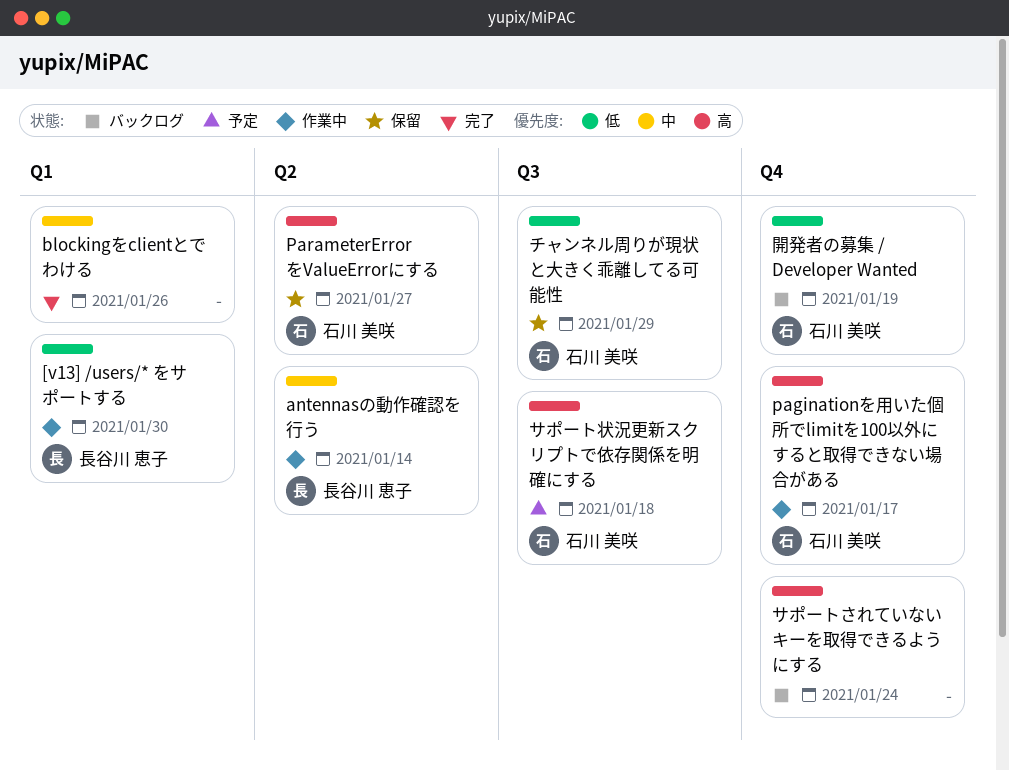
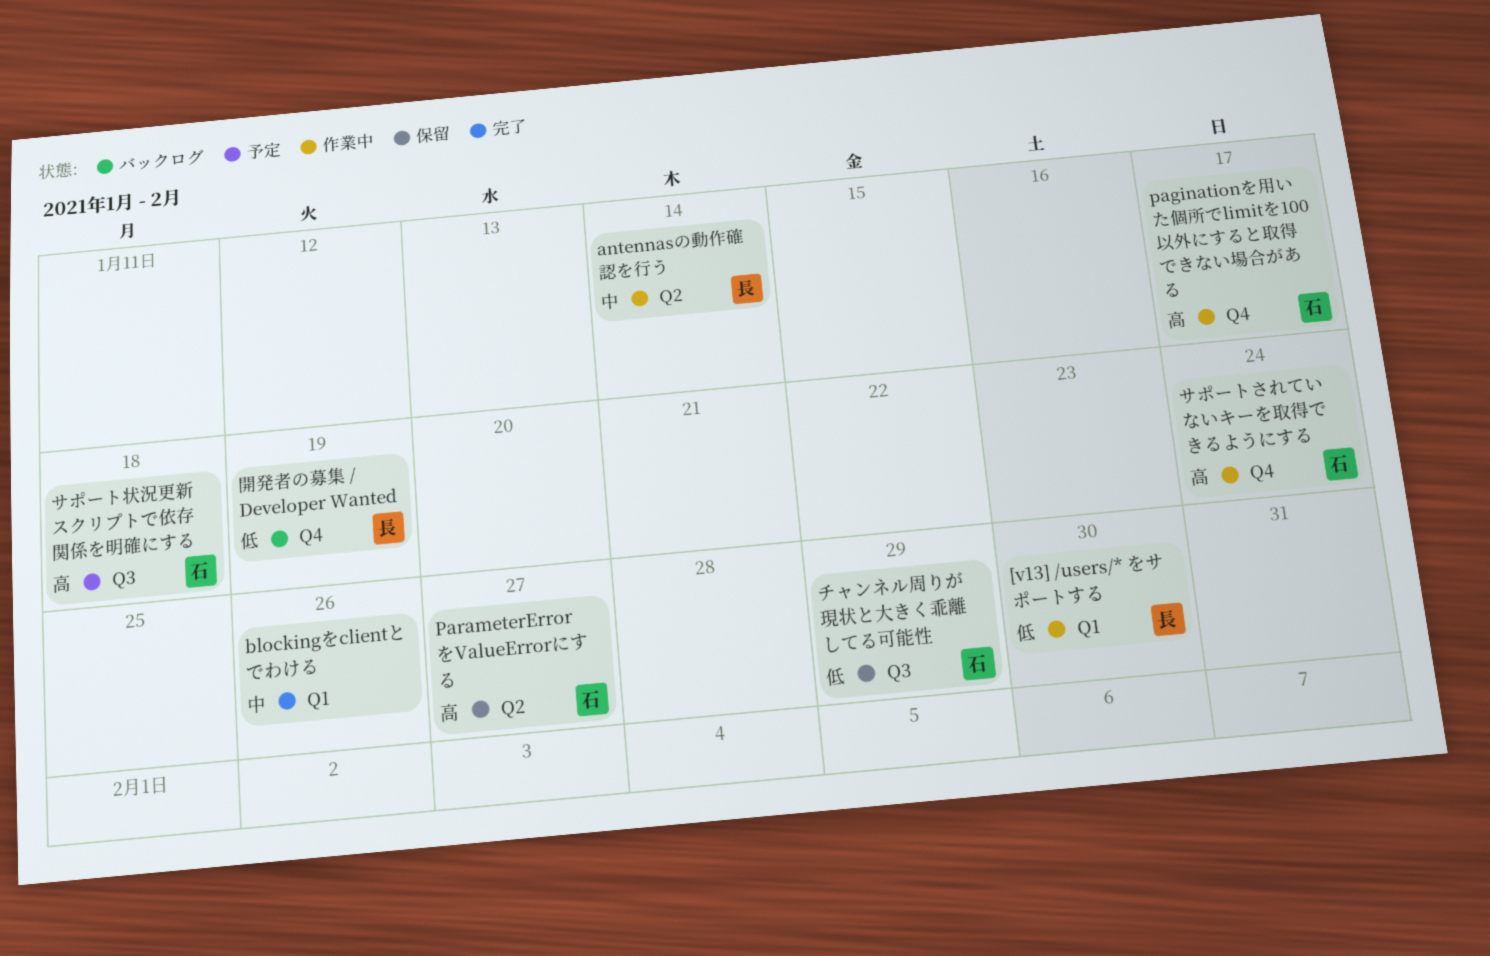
サポートされていないキーを取得できるようにする, status: バックログ -> 作業中
サポートされていないキーを取得できるようにする, owner: none -> 石川 美咲
開発者の募集 / Developer Wanted, owner: 石川 美咲 -> 長谷川 恵子

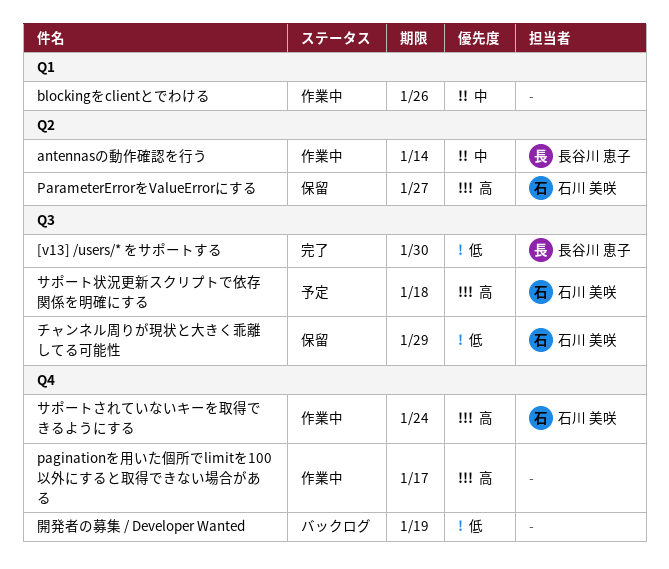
[v13] /users/* をサポートする, status: 作業中 -> 完了
[v13] /users/* をサポートする, label: Q1 -> Q3
blockingをclientとでわける, status: 完了 -> 作業中
paginationを用いた個所でlimitを100以外にすると取得できない場合がある, owner: 石川 美咲 -> none
開発者の募集 / Developer Wanted, owner: 長谷川 恵子 -> none

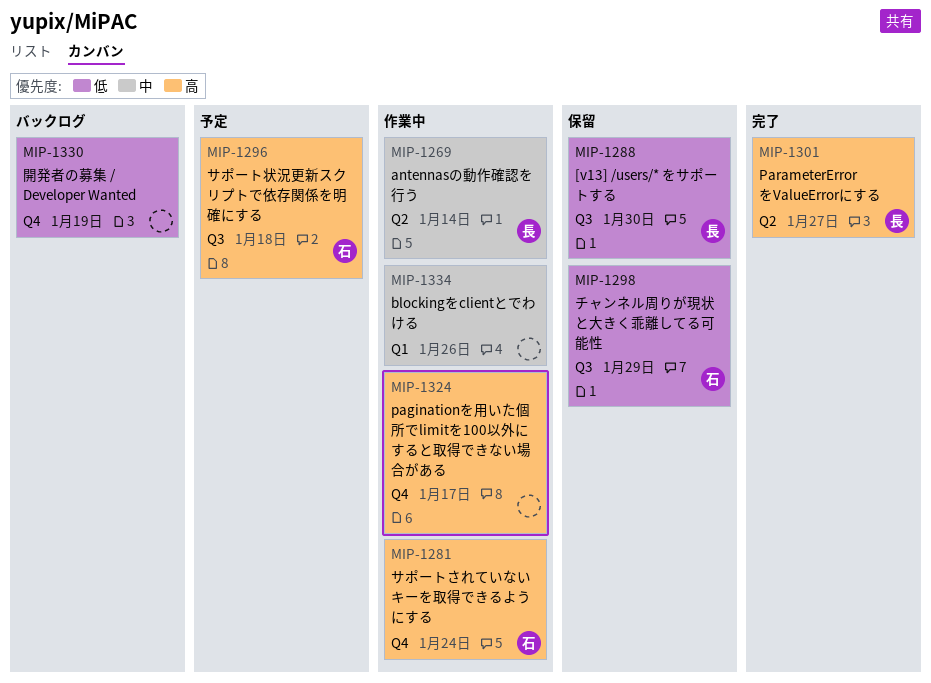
[v13] /users/* をサポートする, status: 完了 -> 保留
ParameterErrorをValueErrorにする, status: 保留 -> 完了
ParameterErrorをValueErrorにする, owner: 石川 美咲 -> 長谷川 恵子

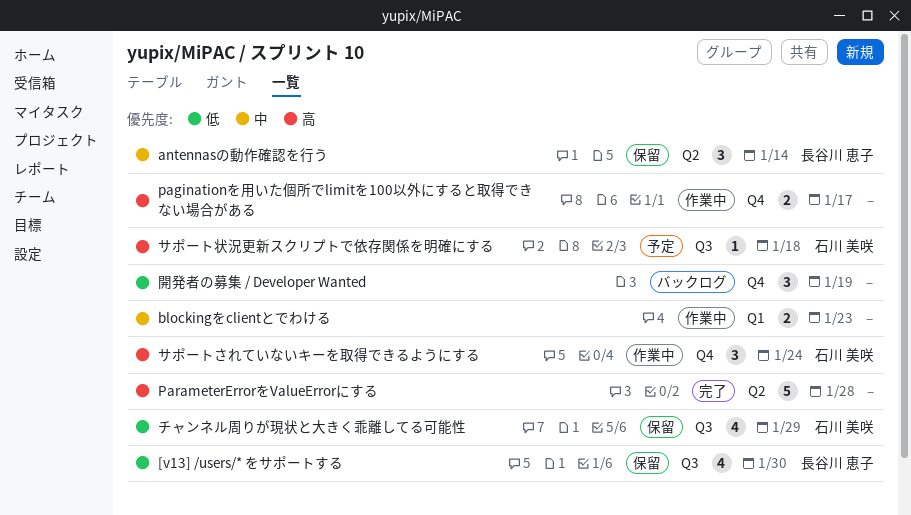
antennasの動作確認を行う, status: 作業中 -> 保留
blockingをclientとでわける, due: Jan 26 -> Jan 23
ParameterErrorをValueErrorにする, owner: 長谷川 恵子 -> none
ParameterErrorをValueErrorにする, due: Jan 27 -> Jan 28

